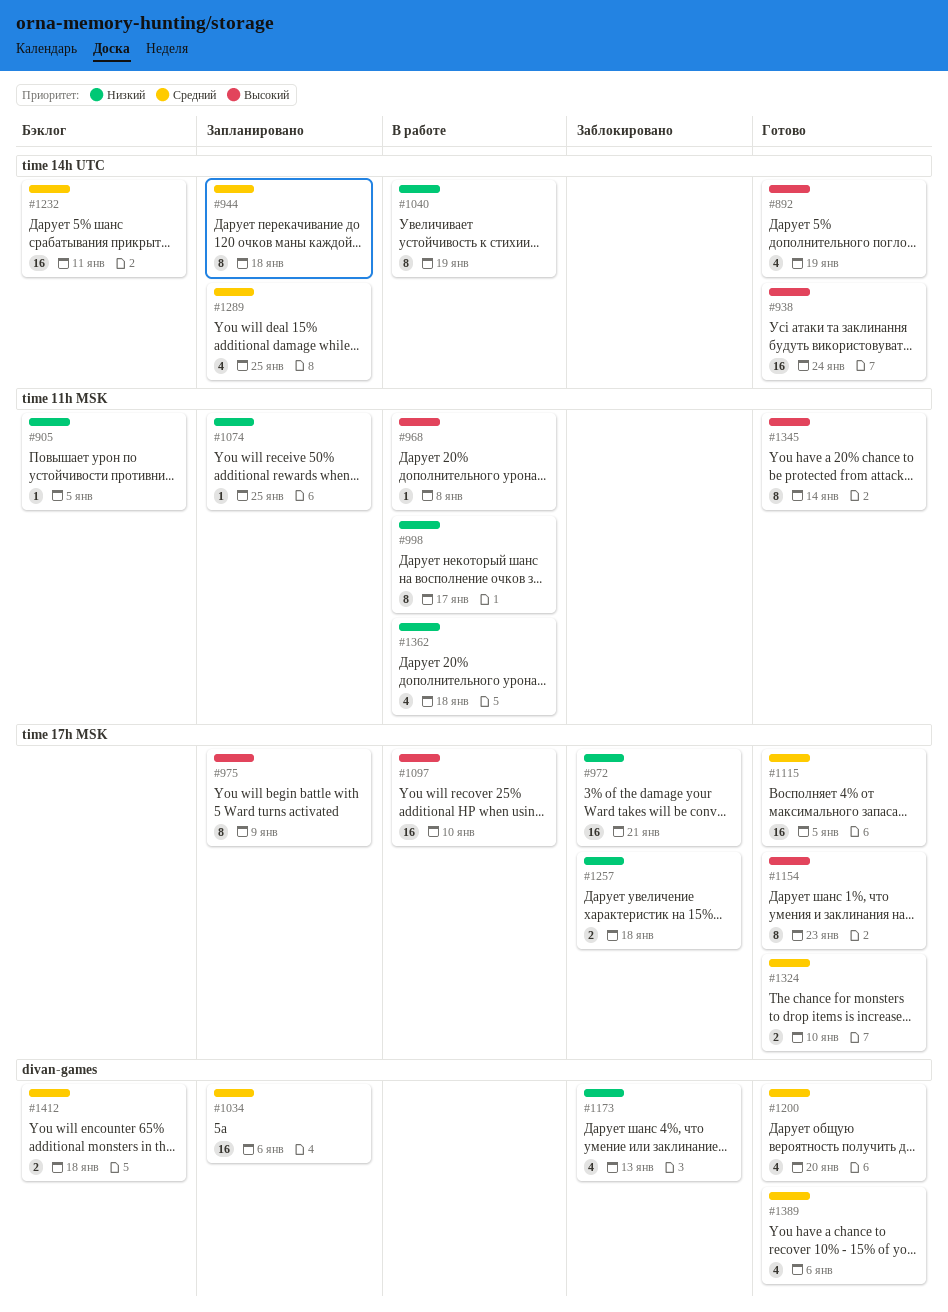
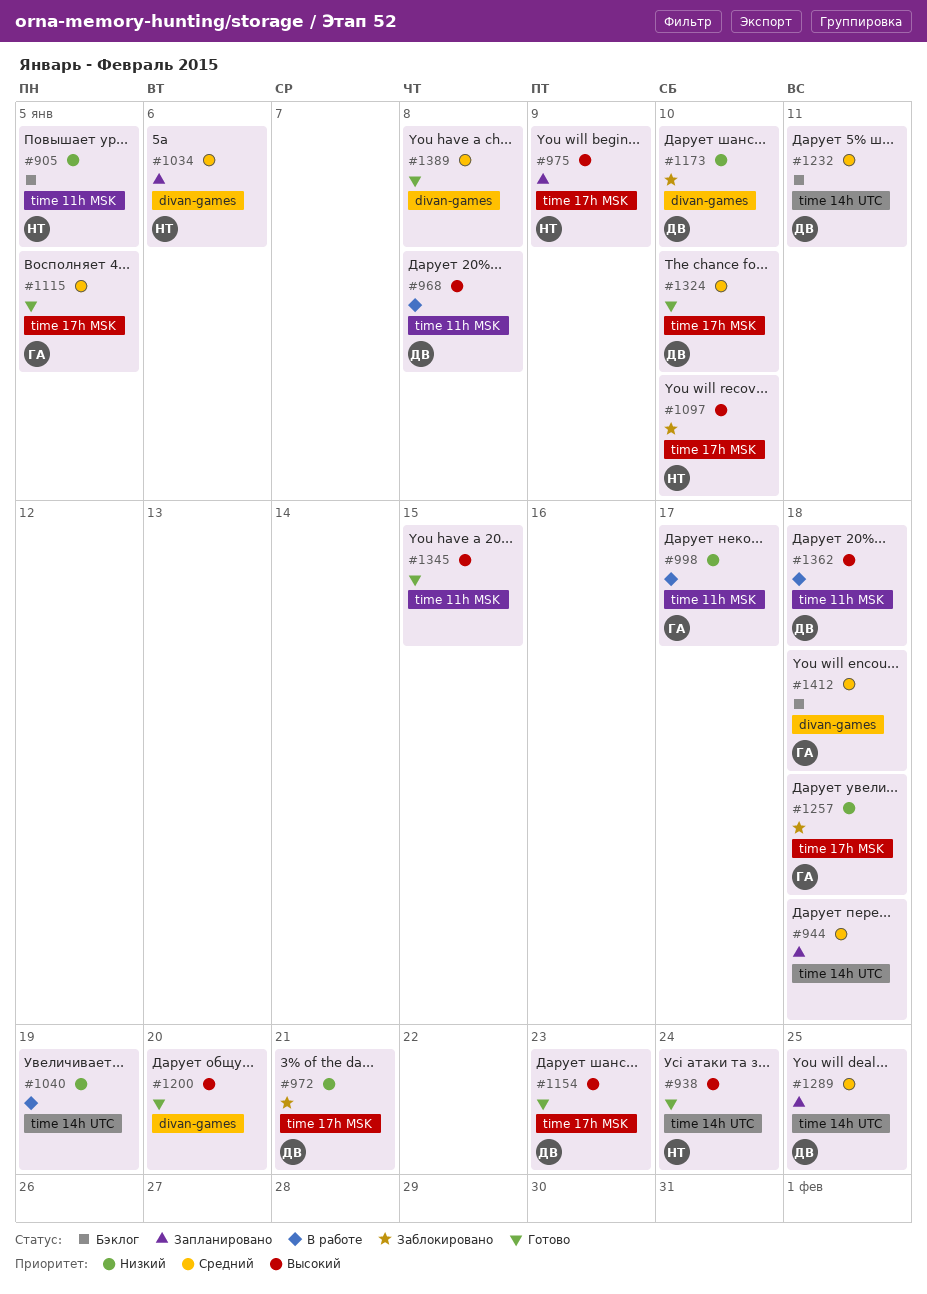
#892: present -> none
#1074: present -> none
#1097, status: В работе -> Заблокировано
#1173, due: Jan 13 -> Jan 10
#1200, priority: Средний -> Высокий
#1345, due: Jan 14 -> Jan 15
#1362, priority: Низкий -> Высокий
#1389, due: Jan 6 -> Jan 8

